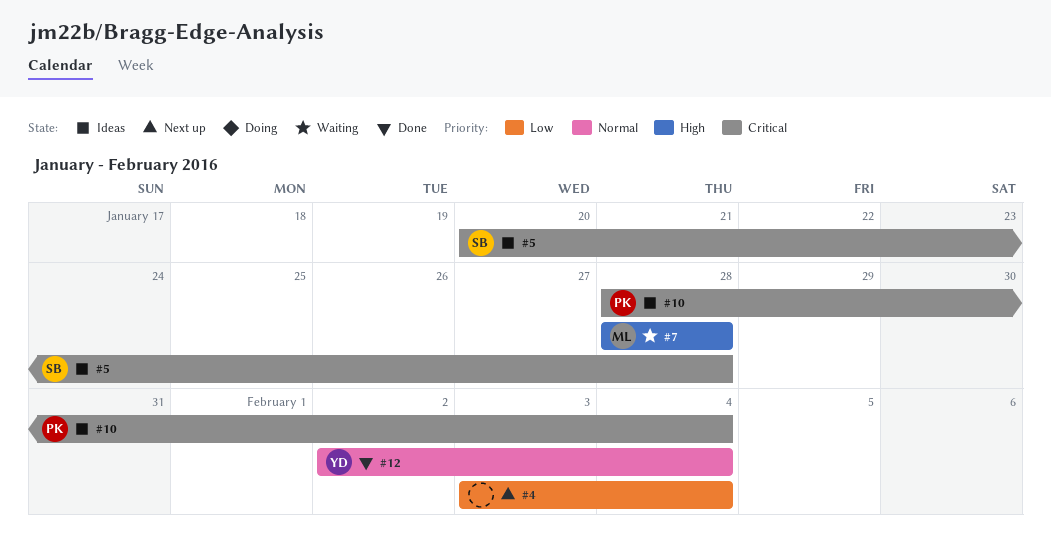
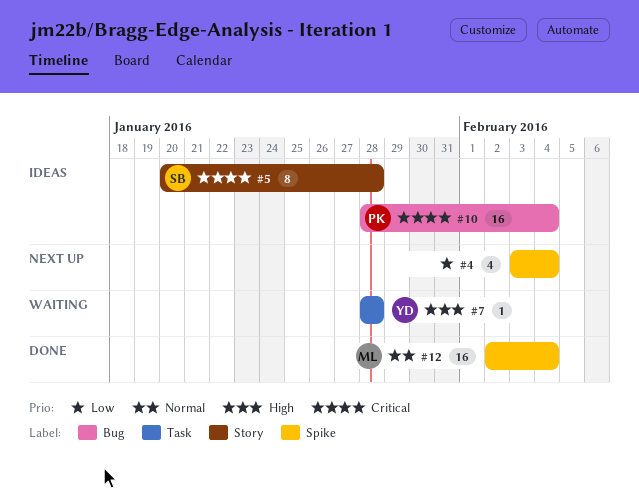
#7, owner: ML -> YD
#12, owner: YD -> ML

